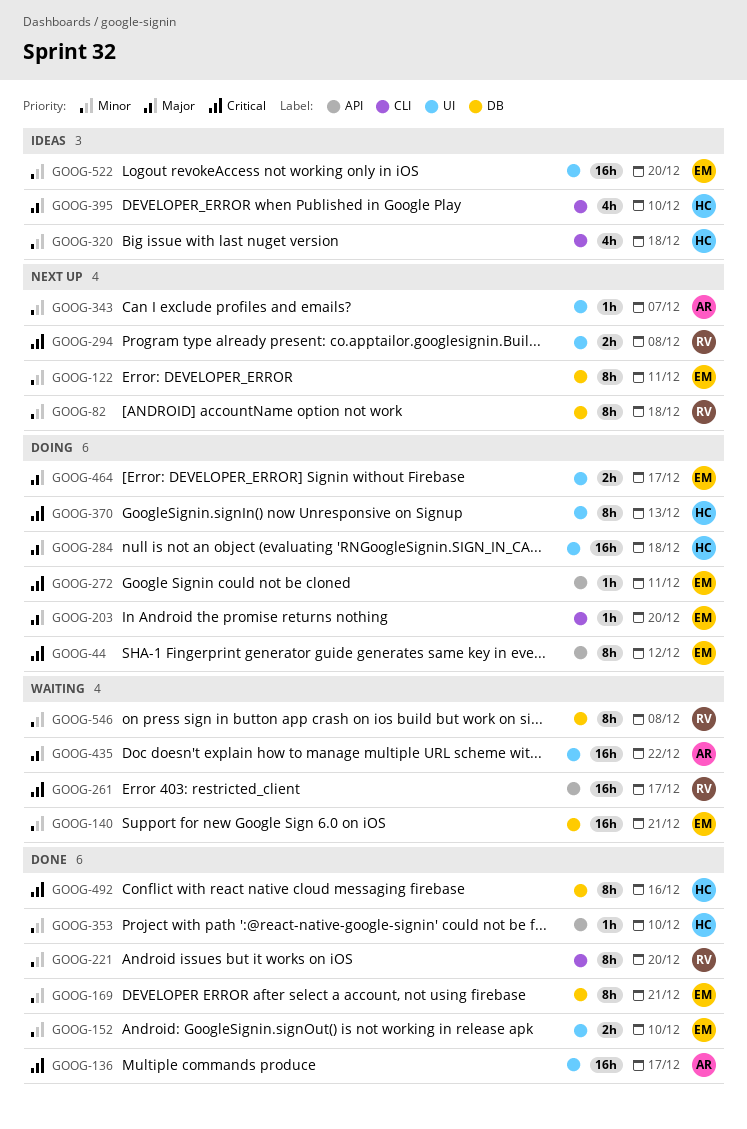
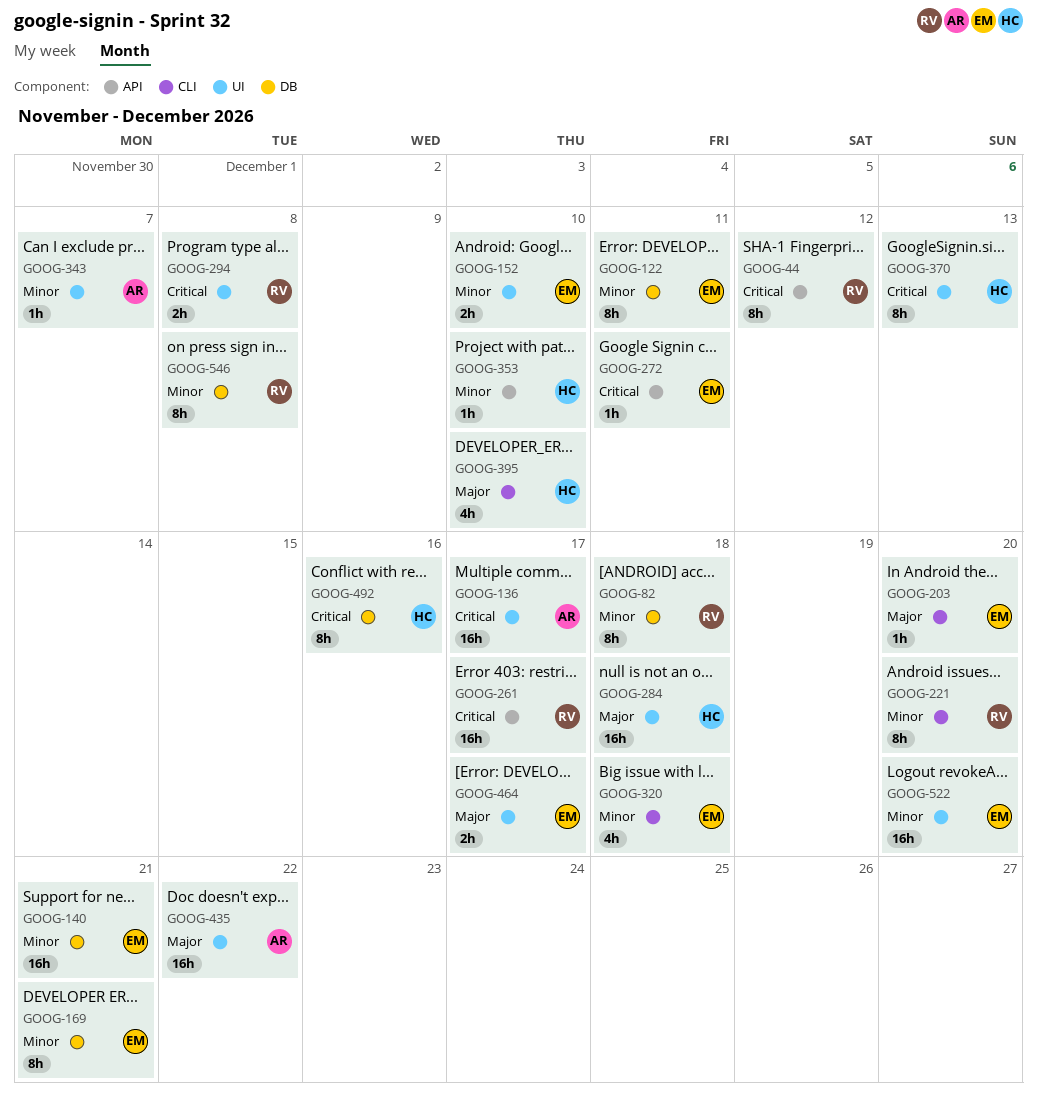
GOOG-44, owner: EM -> RV
GOOG-320, owner: HC -> EM

